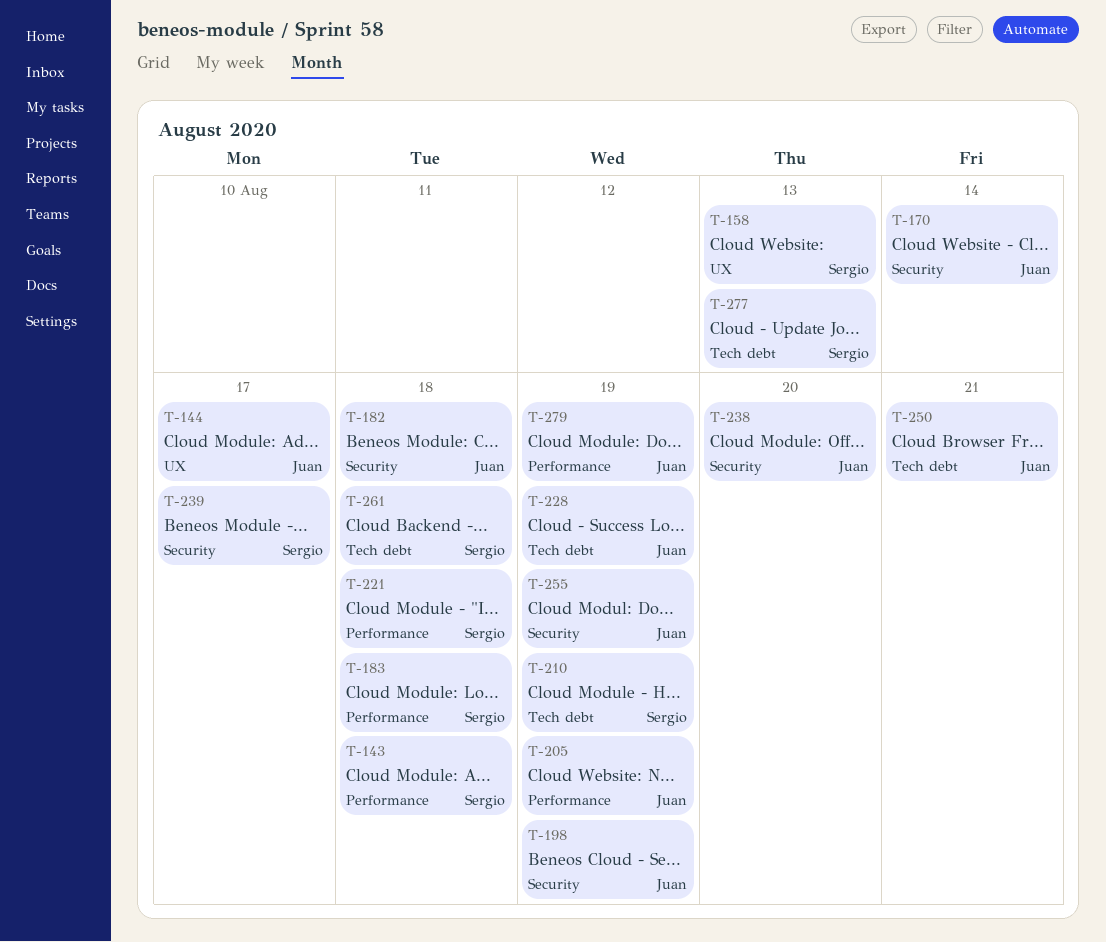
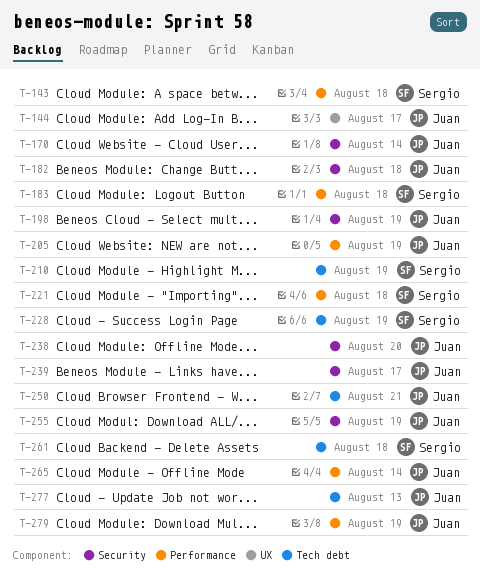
T-158: present -> none
T-228, owner: Juan -> Sergio
T-239, owner: Sergio -> Juan
T-265: none -> present
T-277, owner: Sergio -> Juan

